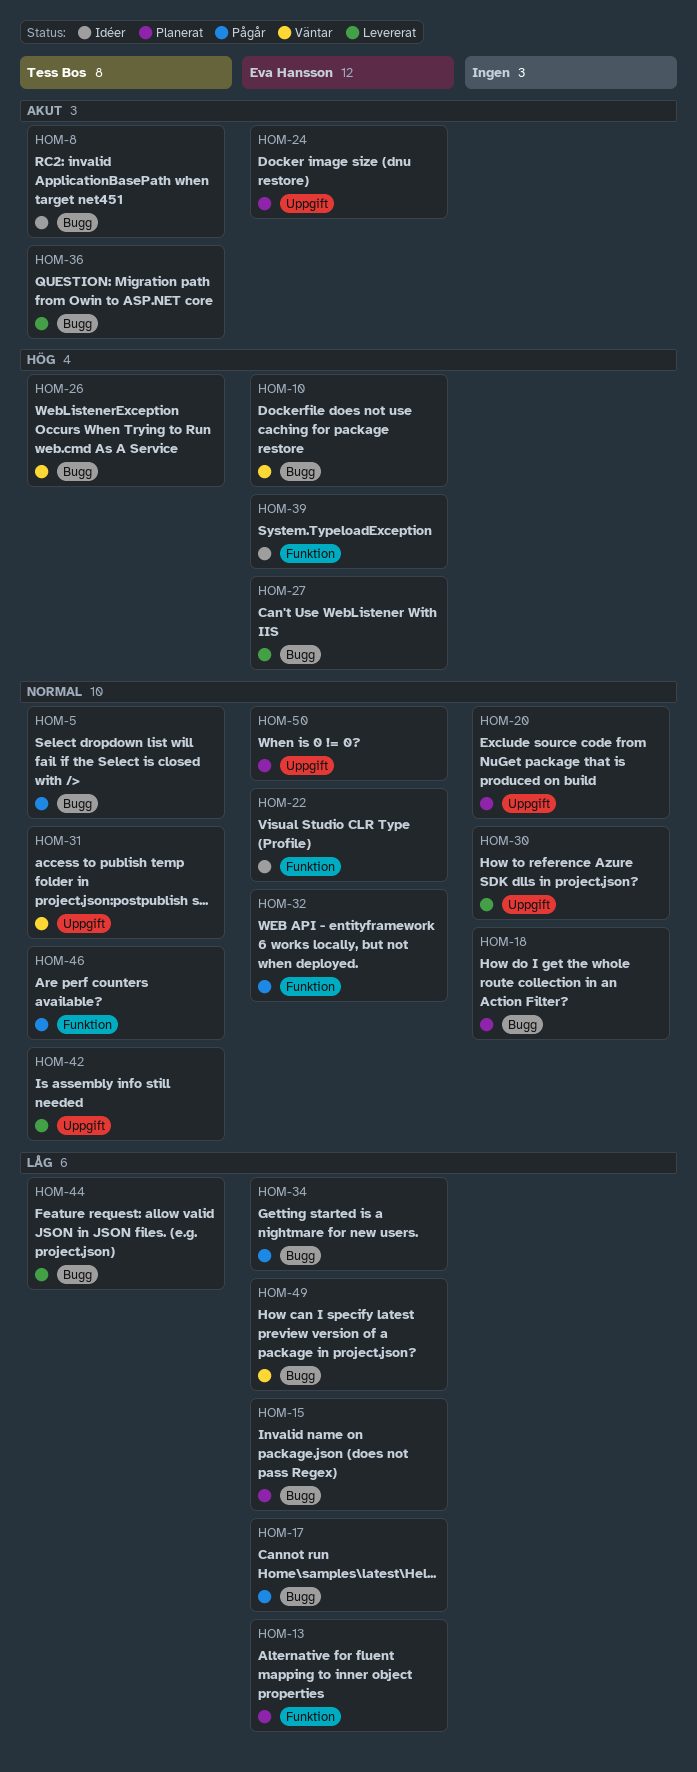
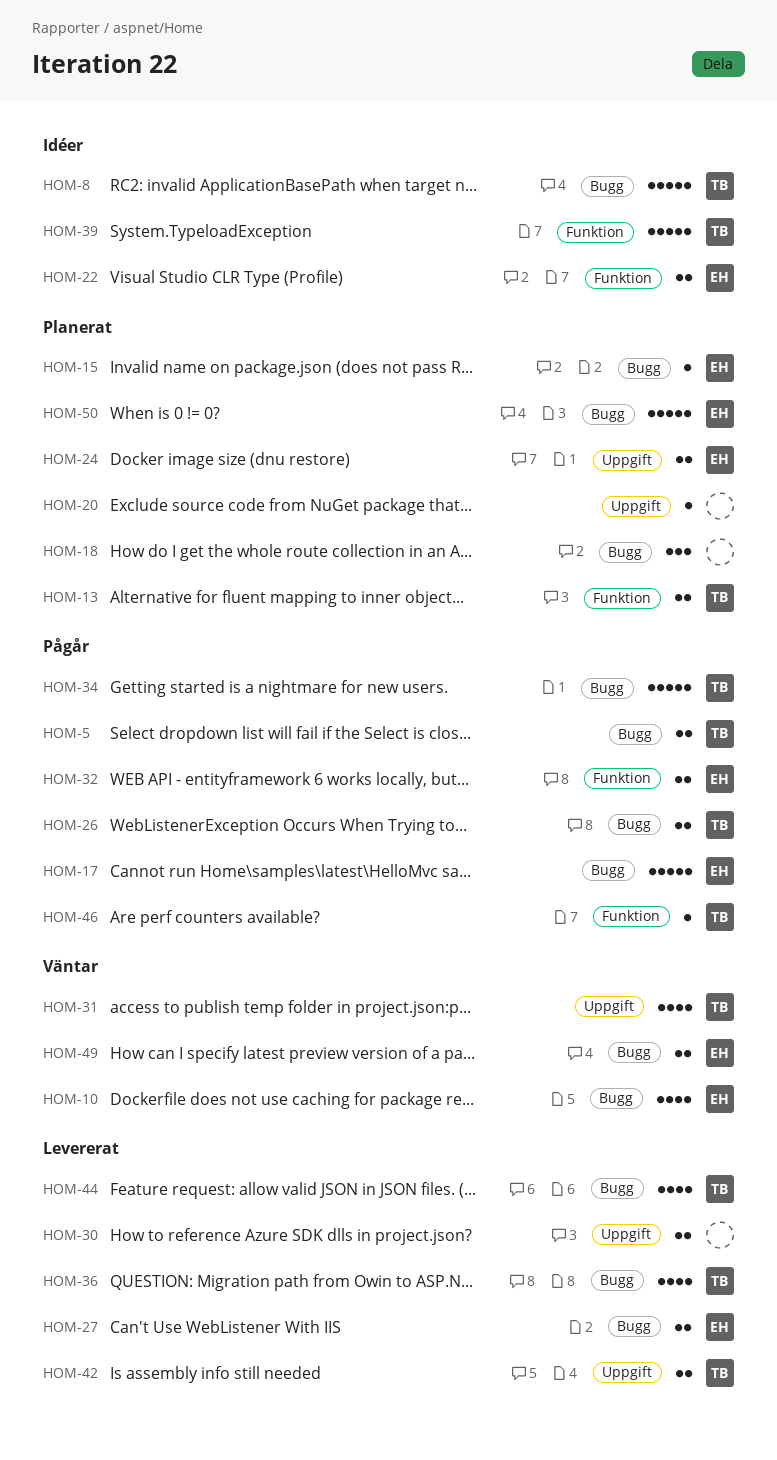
HOM-13, owner: Eva Hansson -> Tess Bos
HOM-26, status: Väntar -> Pågår
HOM-34, owner: Eva Hansson -> Tess Bos
HOM-39, owner: Eva Hansson -> Tess Bos
HOM-50, label: Uppgift -> Bugg

